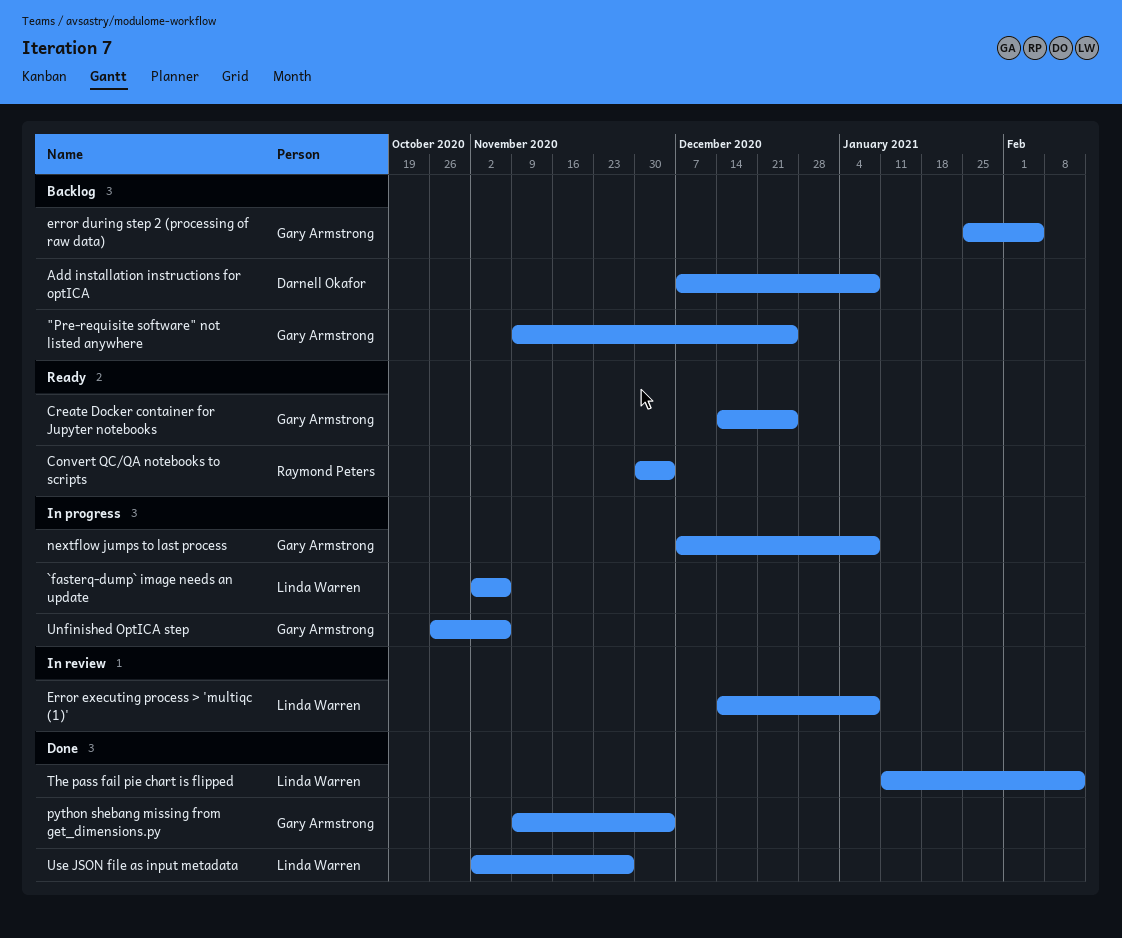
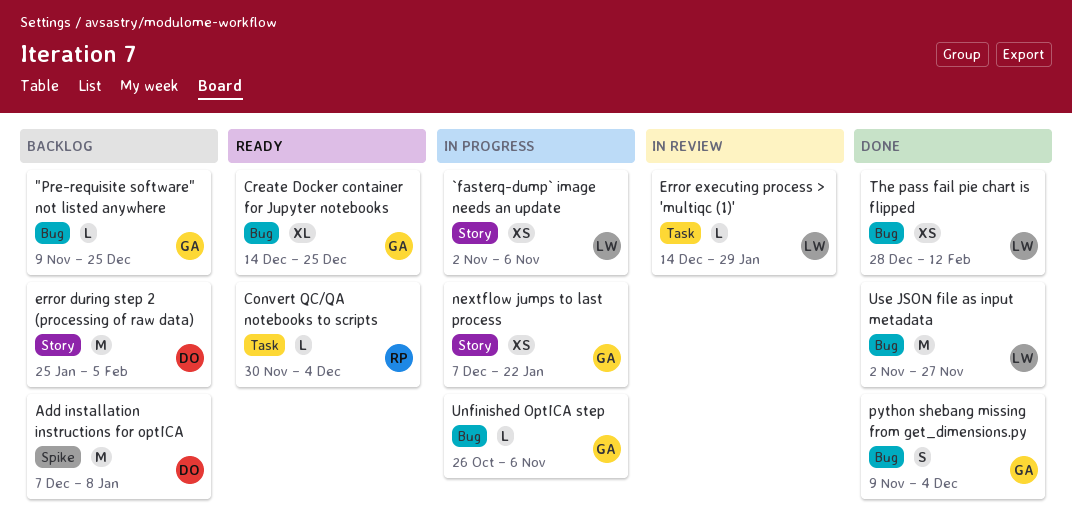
error during step 2 (processing of raw data), owner: Gary Armstrong -> Darnell Okafor
Error executing process > 'multiqc (1)', due: Jan 8 -> Jan 29
nextflow jumps to last process, due: Jan 8 -> Jan 22
The pass fail pie chart is flipped, start: Jan 11 -> Dec 28

